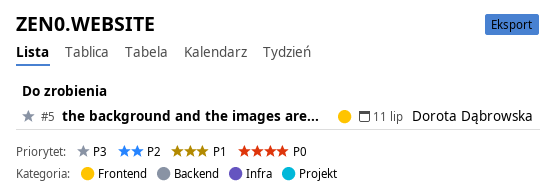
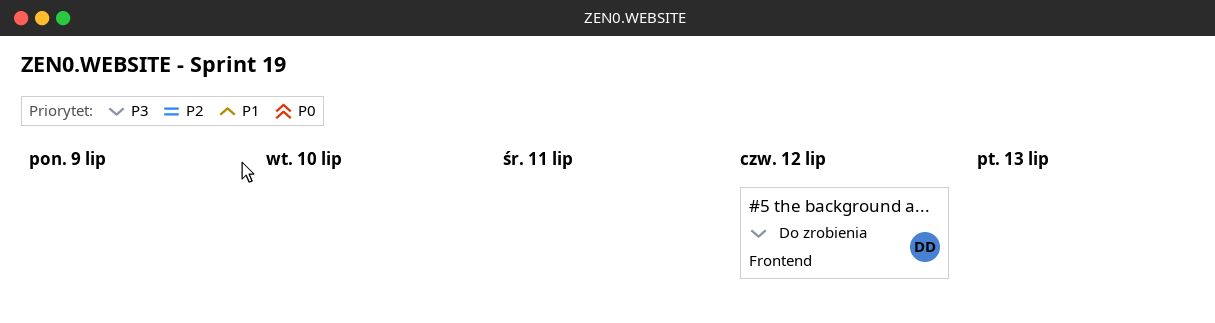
#5, due: Jul 11 -> Jul 12

